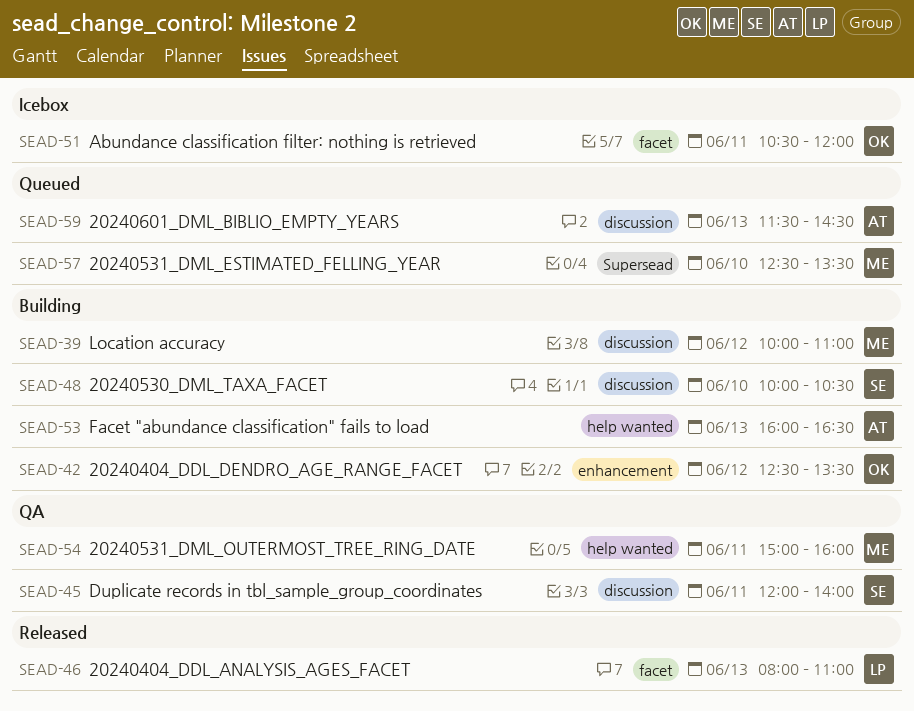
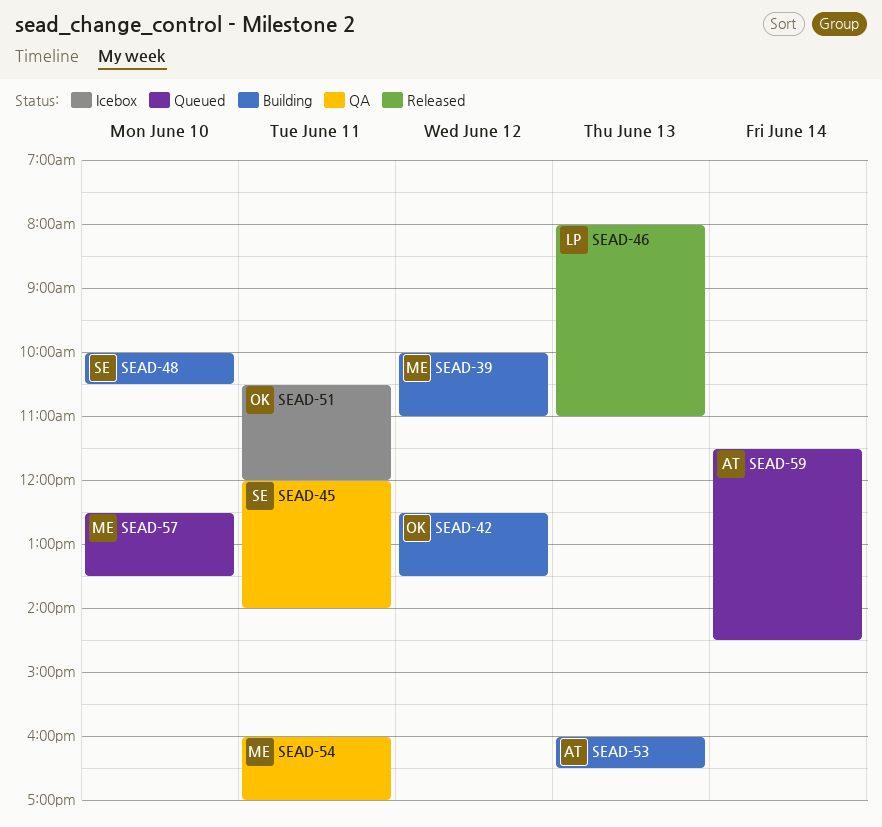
SEAD-54, begins: 15:00 -> 16:00
SEAD-54, ends: 16:00 -> 17:00
SEAD-59, day: Jun 13 -> Jun 14

